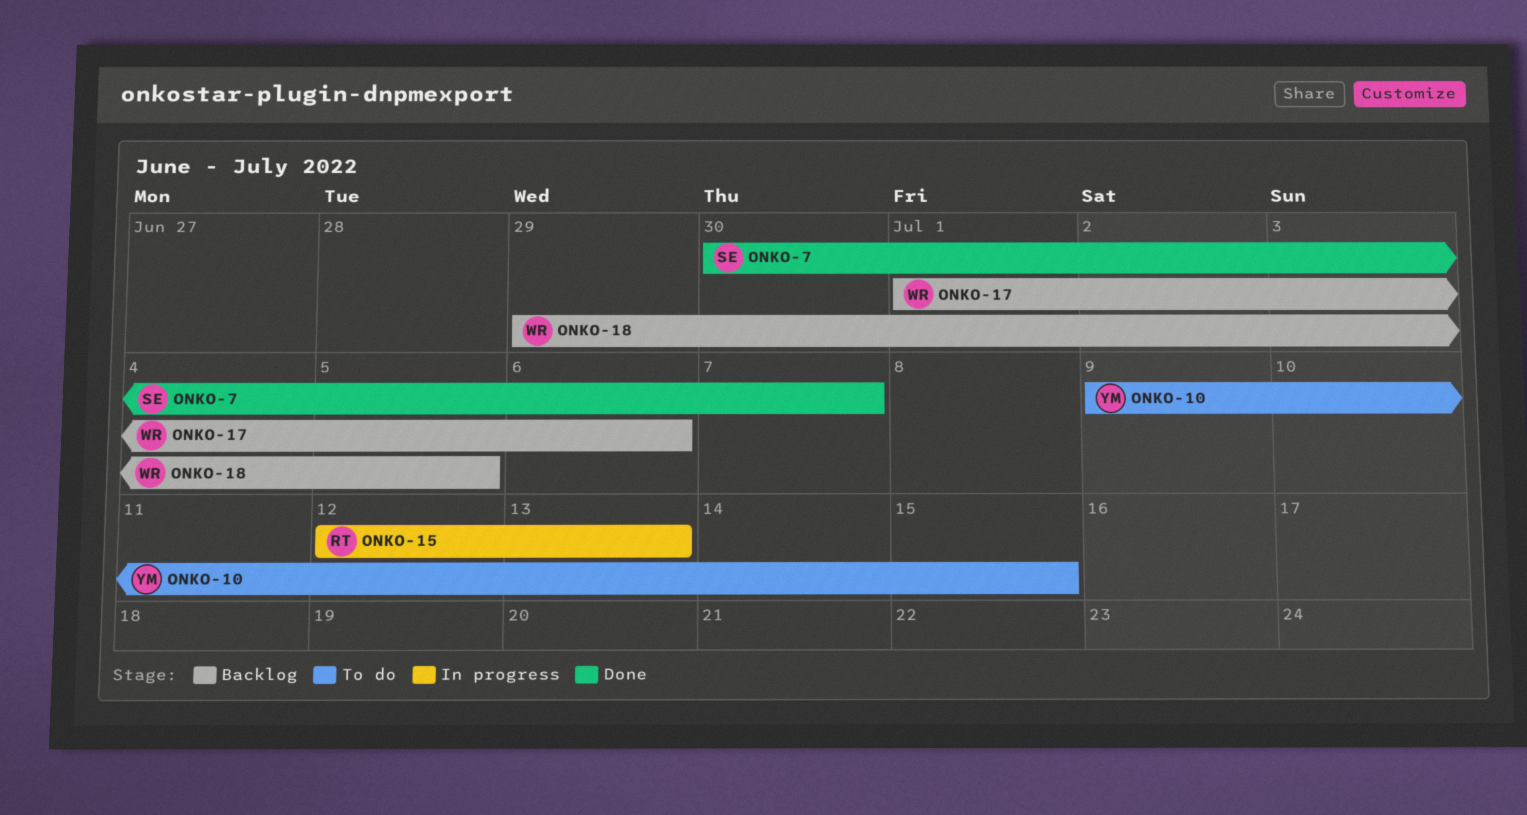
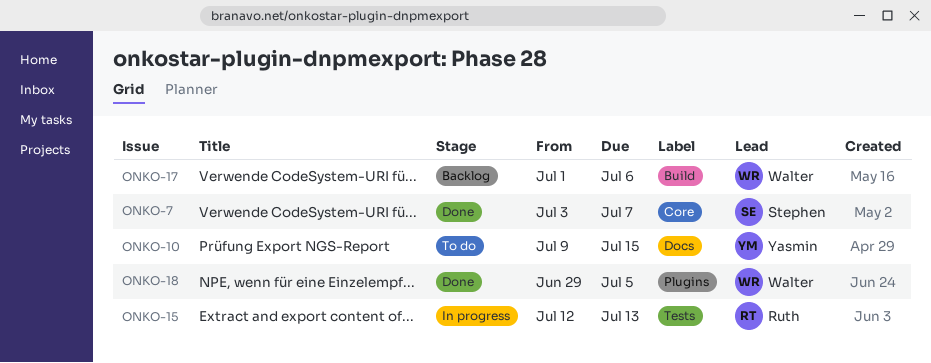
ONKO-7, start: Jun 30 -> Jul 3
ONKO-18, status: Backlog -> Done

